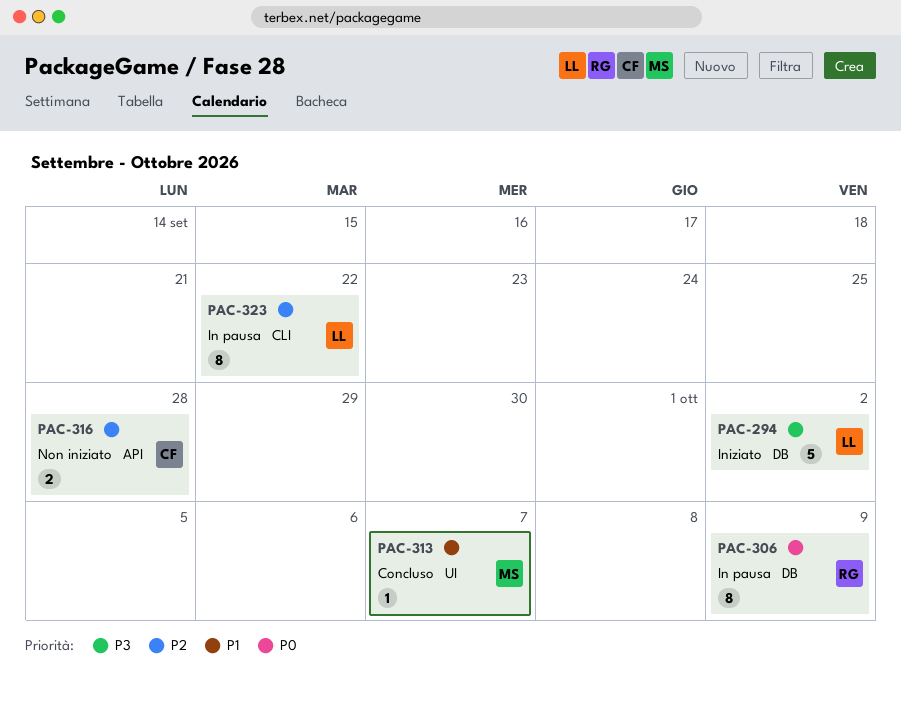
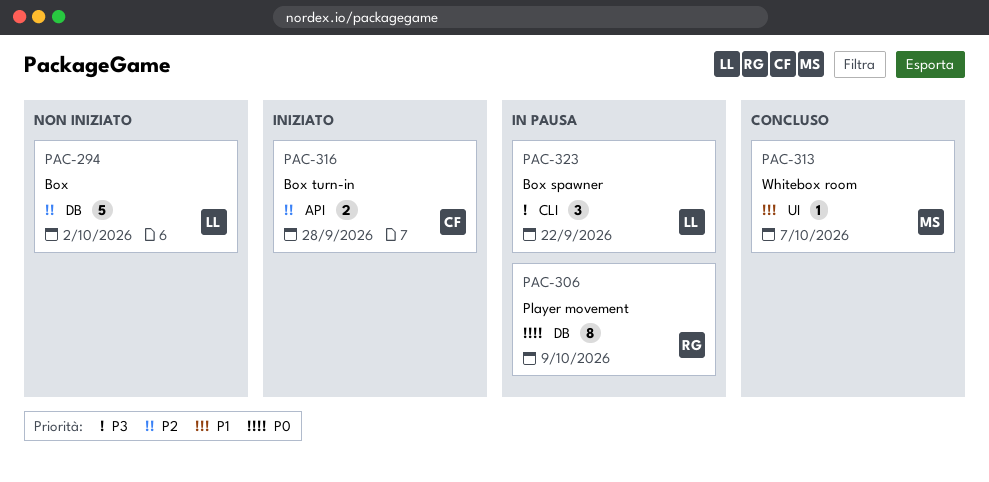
PAC-294, status: Iniziato -> Non iniziato
PAC-294, priority: P3 -> P2
PAC-316, status: Non iniziato -> Iniziato
PAC-323, priority: P2 -> P3
PAC-323, estimate: 8 -> 3

